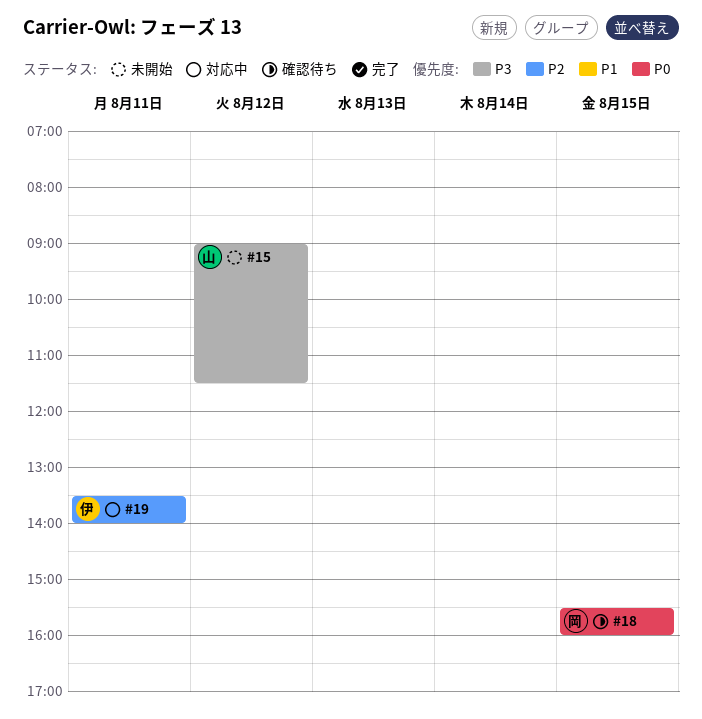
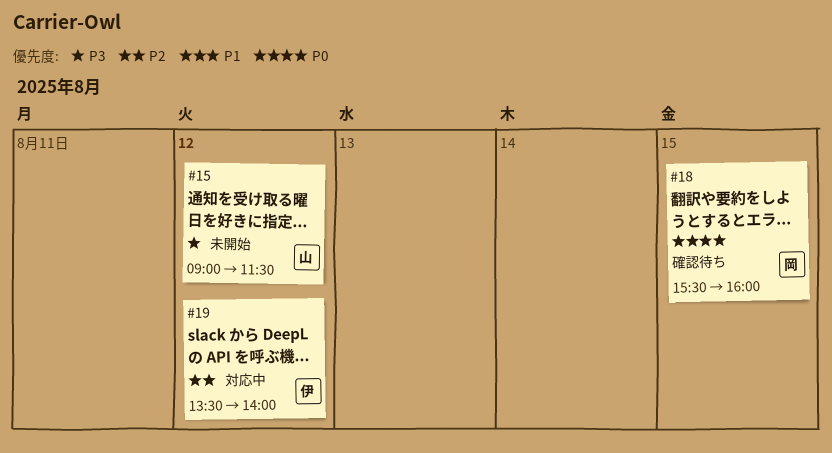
#19, day: Aug 11 -> Aug 12

